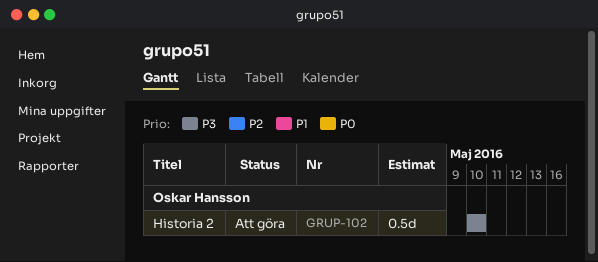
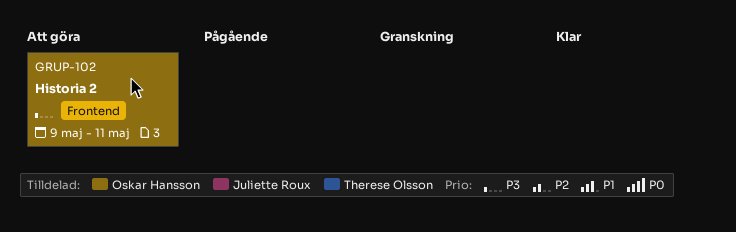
GRUP-102, start: May 10 -> May 9
GRUP-102, due: May 10 -> May 11

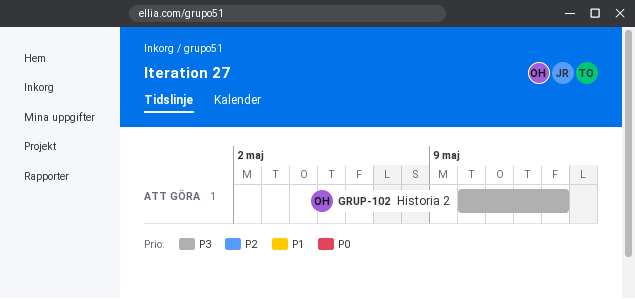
GRUP-102, start: May 9 -> May 10
GRUP-102, due: May 11 -> May 13

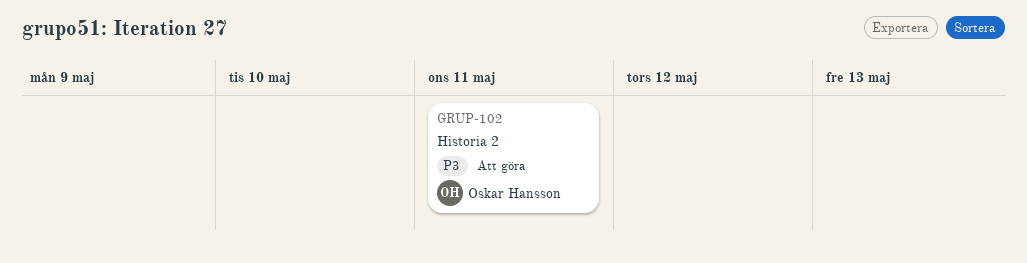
GRUP-102, due: May 13 -> May 11

